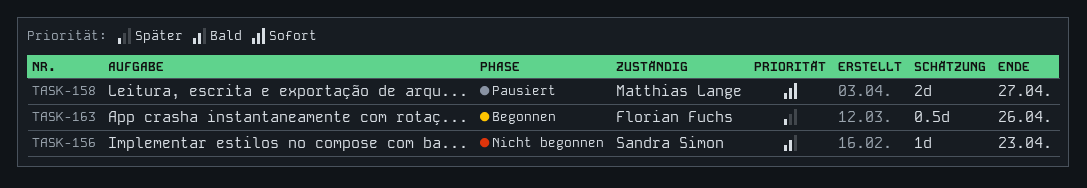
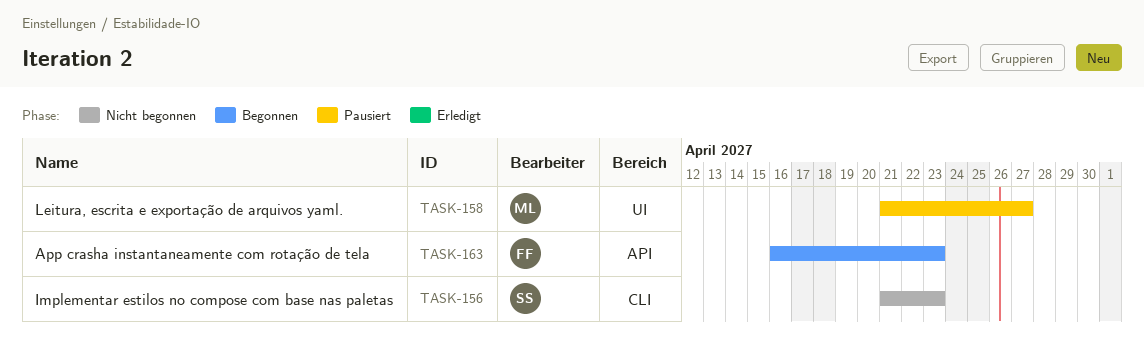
TASK-163, due: Apr 26 -> Apr 23

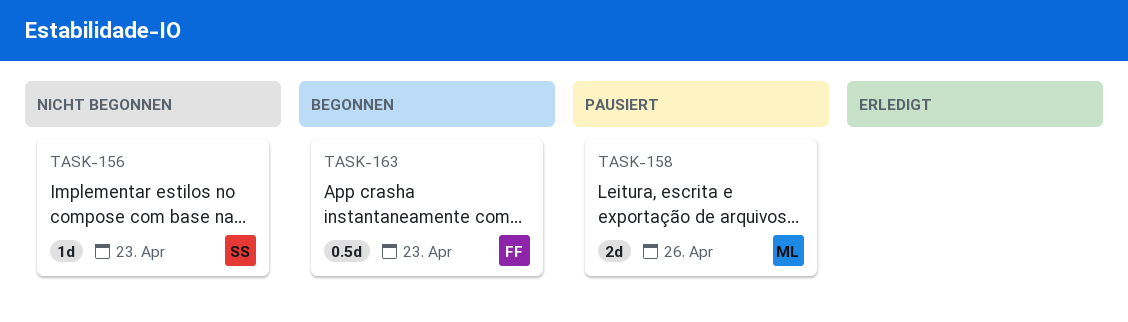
TASK-158, due: Apr 27 -> Apr 26

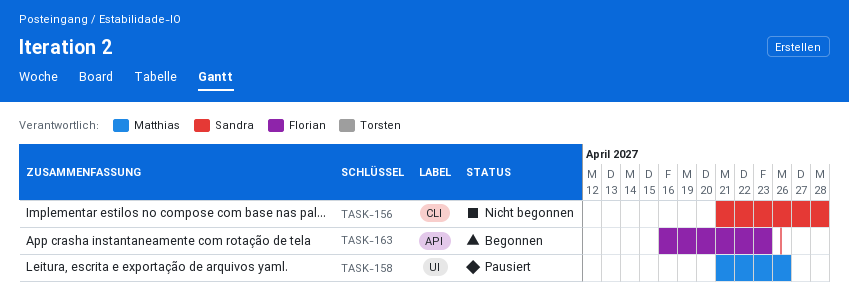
TASK-156, due: Apr 23 -> Apr 28

